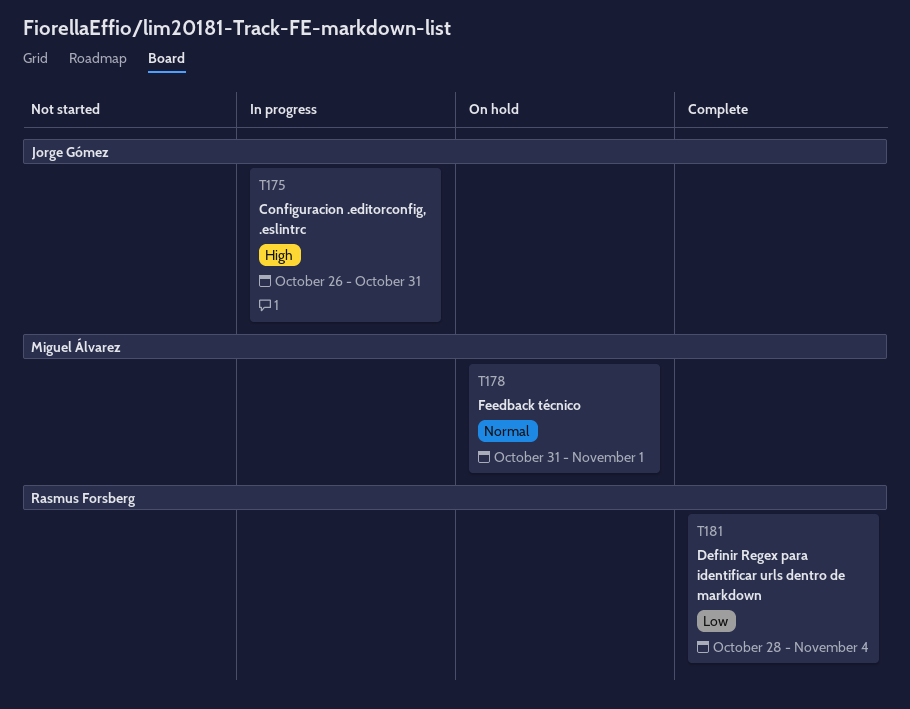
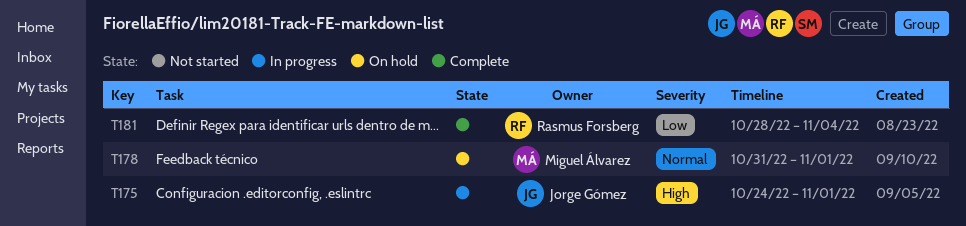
T175, start: Oct 26 -> Oct 24
T175, due: Oct 31 -> Nov 1

